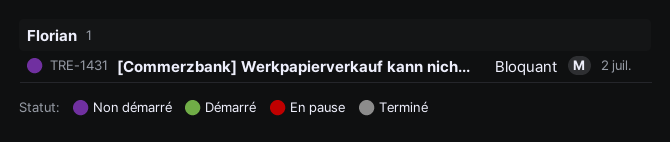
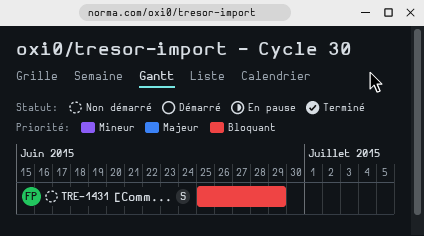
TRE-1431, estimate: M -> S
TRE-1431, due: Jul 2 -> Jun 29

